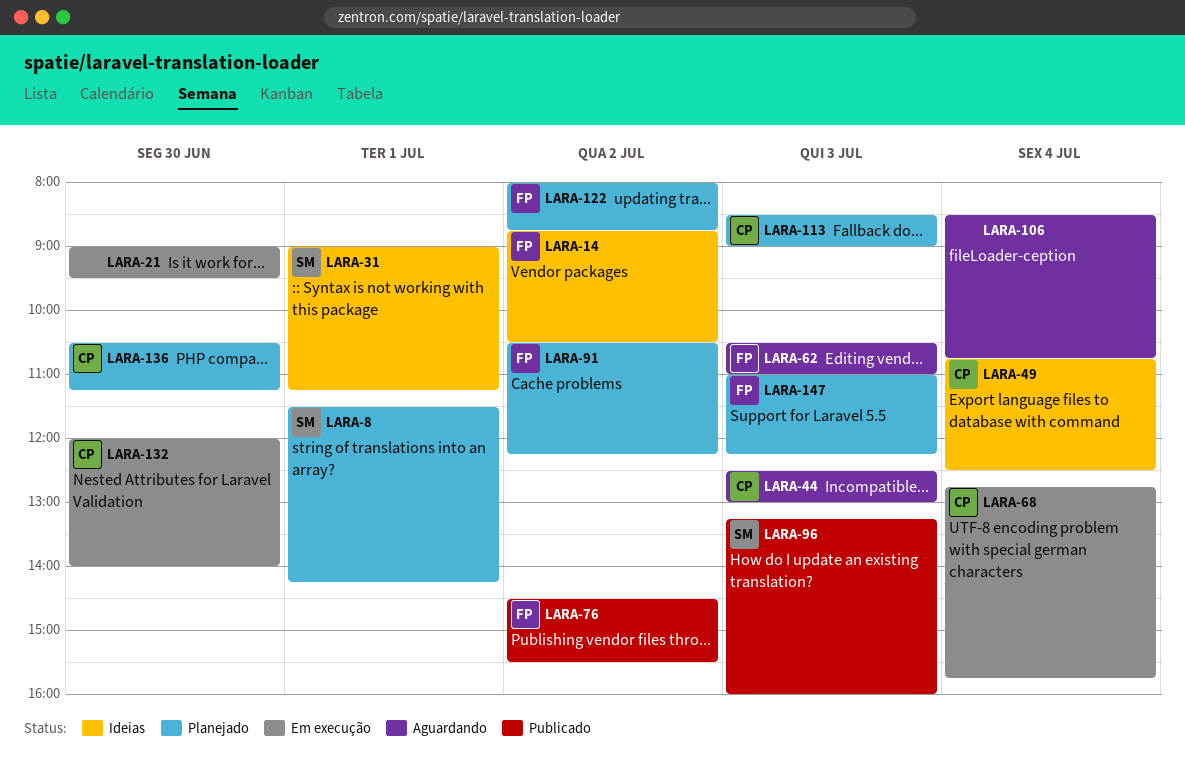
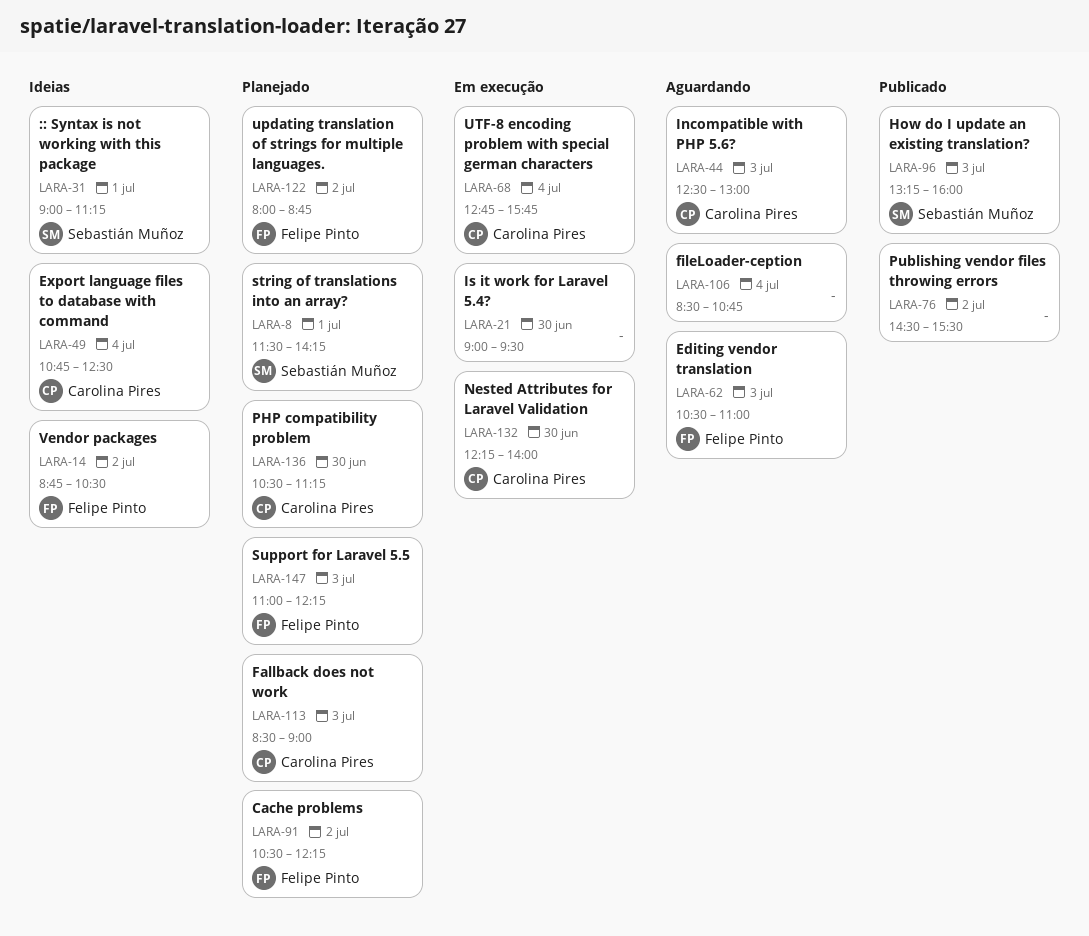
LARA-76, owner: Felipe Pinto -> none
LARA-132, begins: 12:00 -> 12:15

